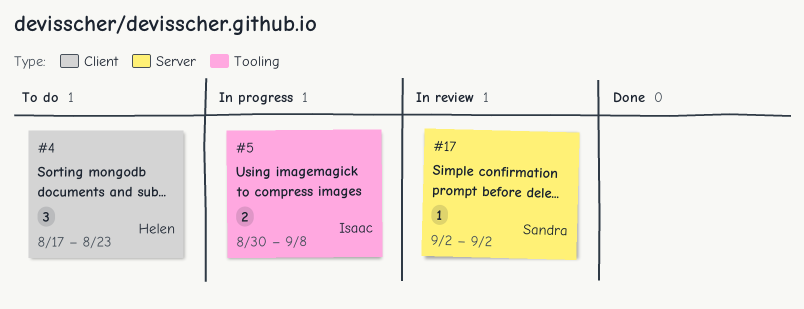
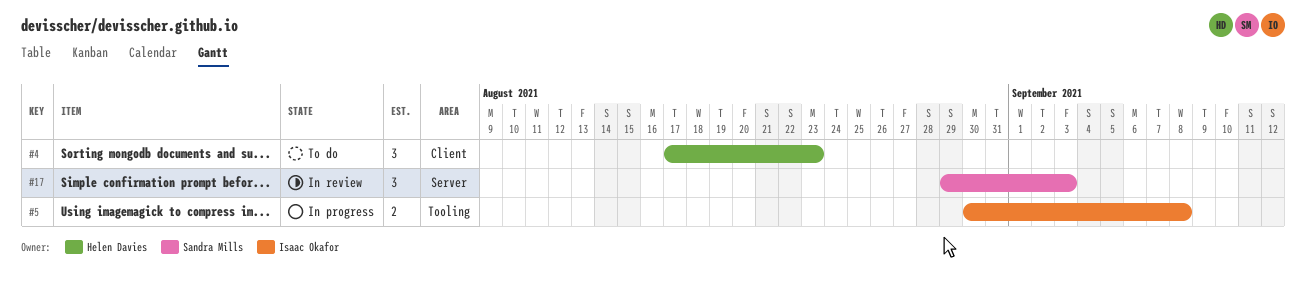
#17, estimate: 1 -> 3
#17, start: Sep 2 -> Aug 29
#17, due: Sep 2 -> Sep 3

